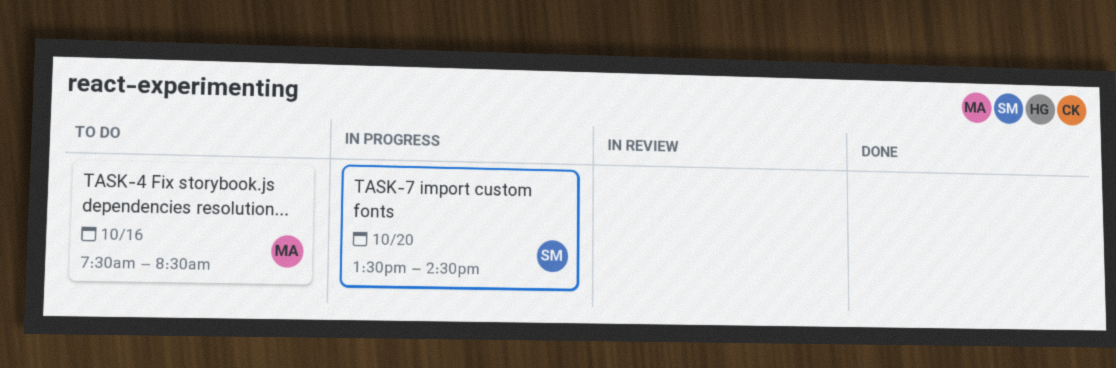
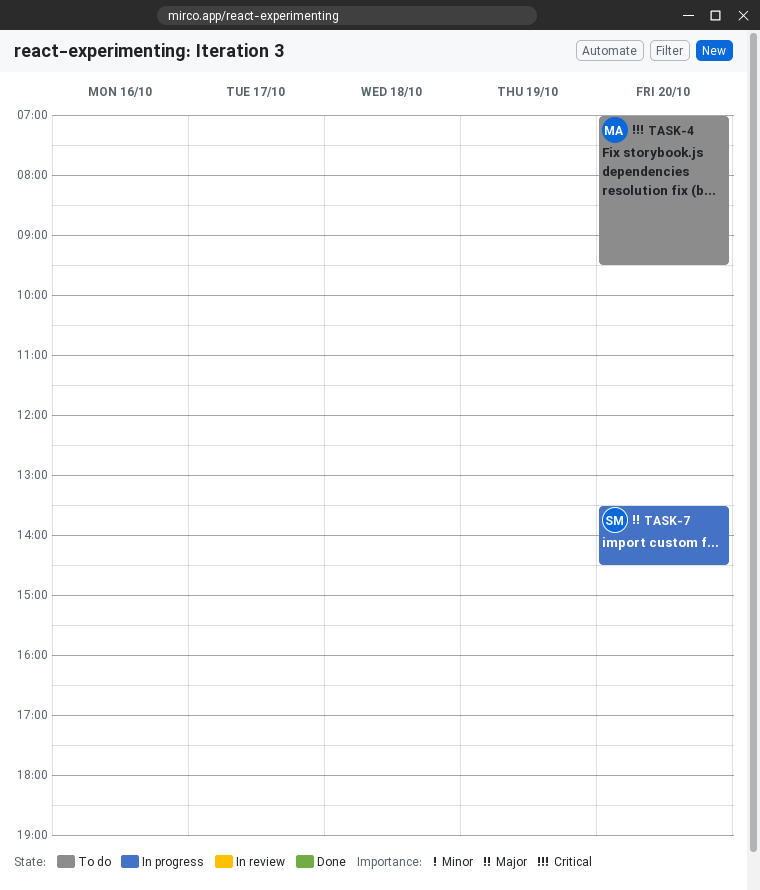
TASK-4, day: Oct 16 -> Oct 20
TASK-4, begins: 07:30 -> 07:00
TASK-4, ends: 08:30 -> 09:30

